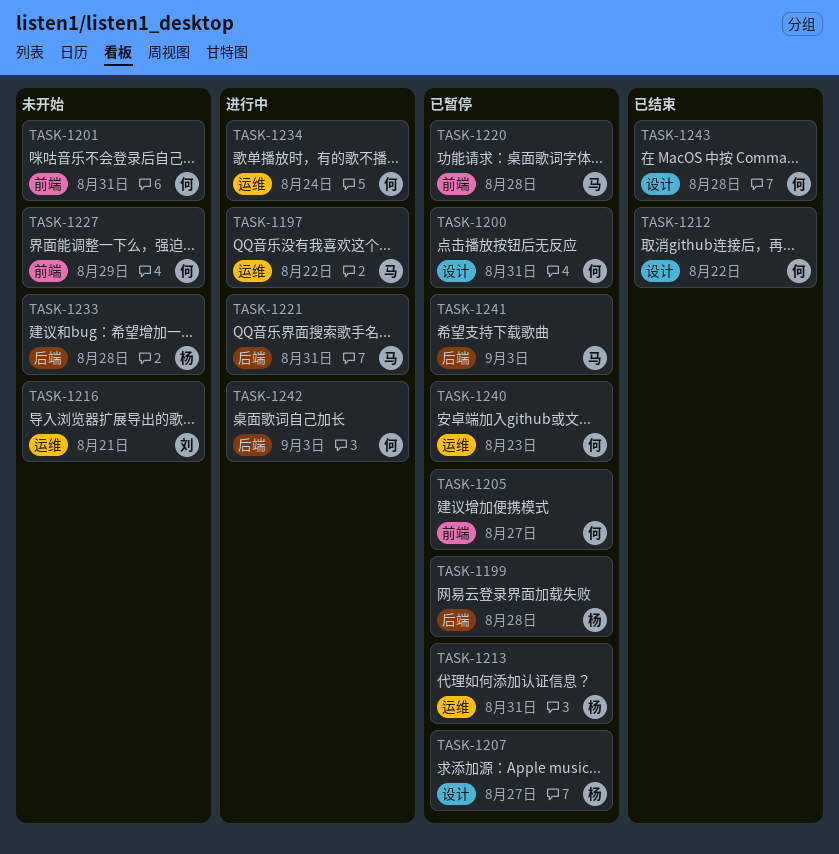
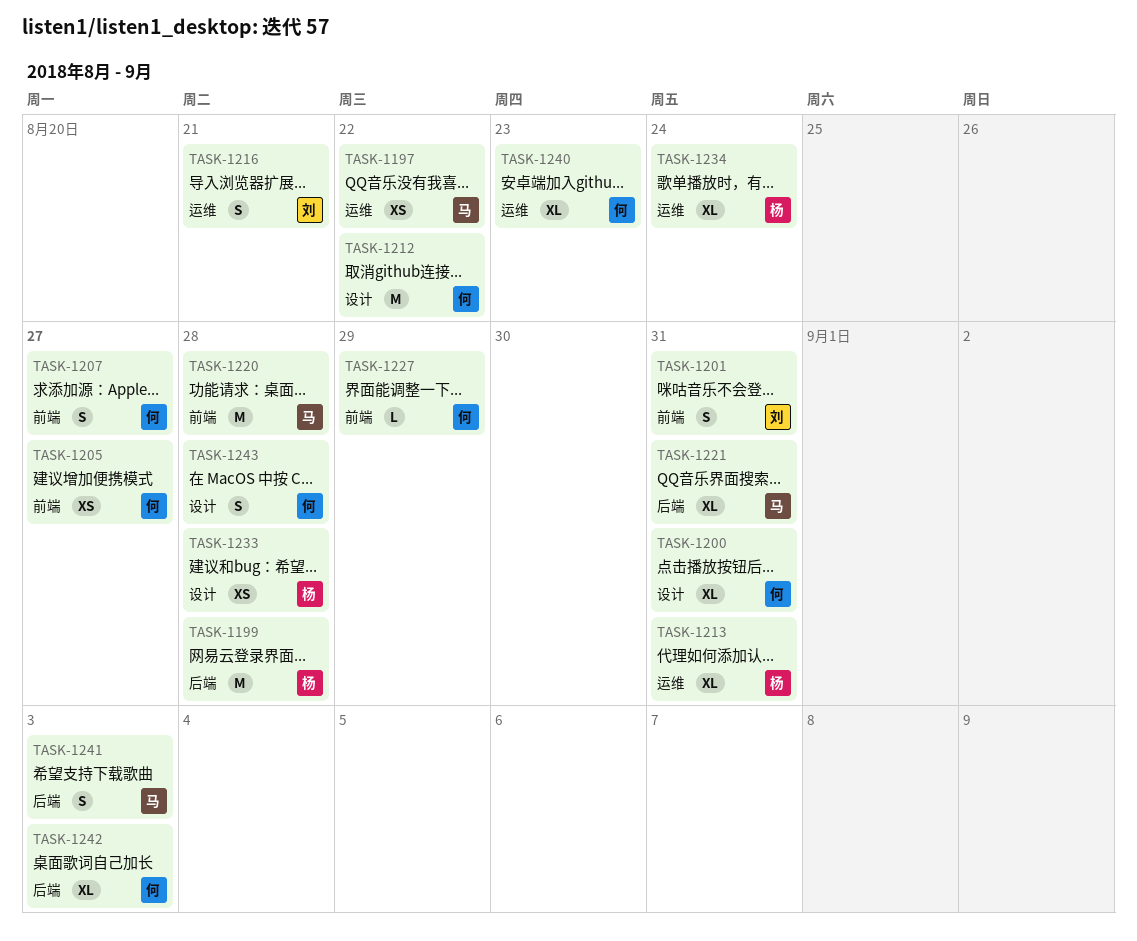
TASK-1201, owner: 何 -> 刘
TASK-1207, owner: 杨 -> 何
TASK-1207, label: 设计 -> 前端
TASK-1233, label: 后端 -> 设计
TASK-1234, owner: 何 -> 杨

